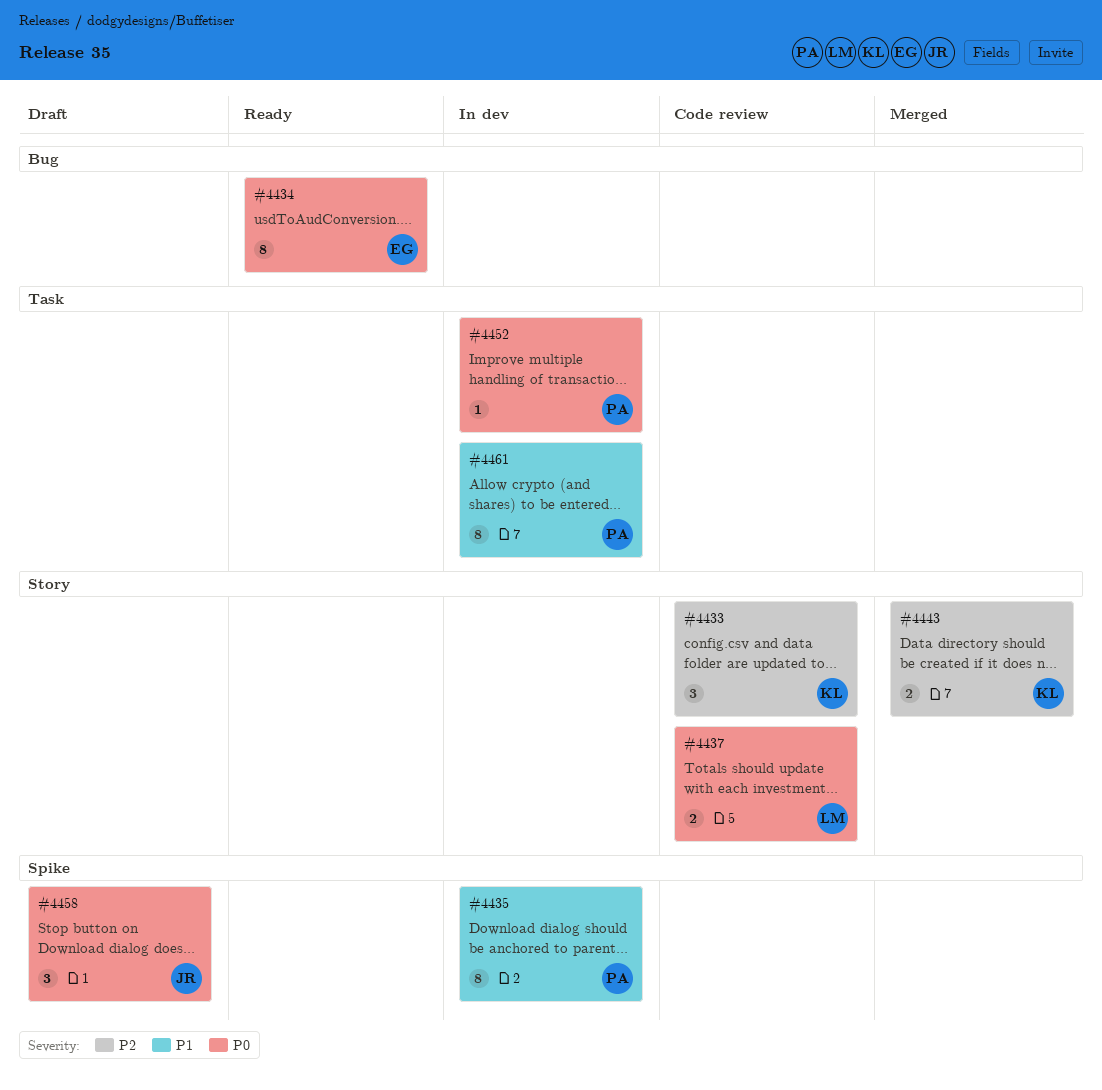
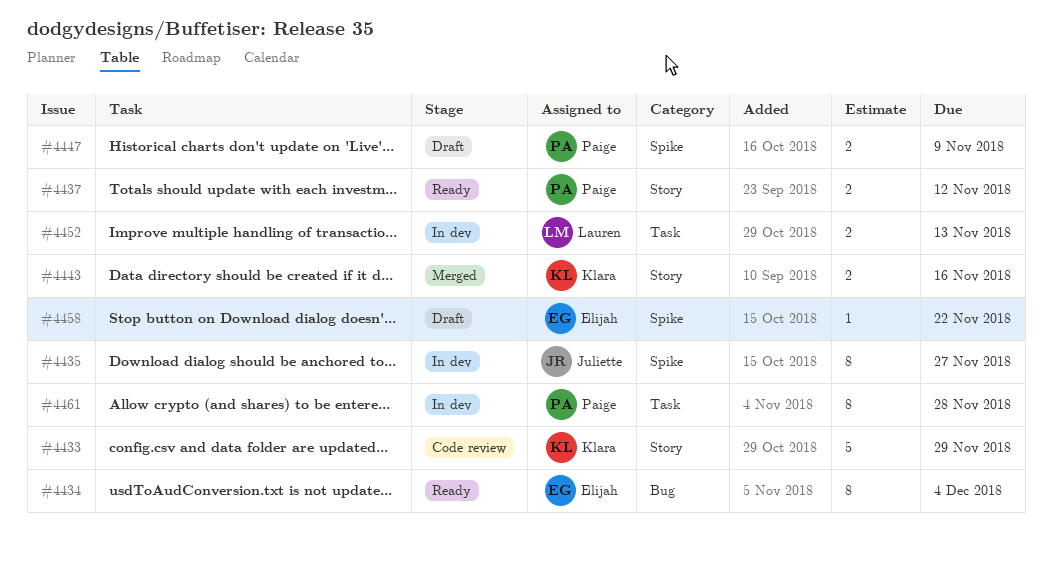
#4433, estimate: 3 -> 5
#4435, owner: Paige -> Juliette
#4437, status: Code review -> Ready
#4437, owner: Lauren -> Paige
#4447: none -> present
#4452, owner: Paige -> Lauren
#4452, estimate: 1 -> 2
#4458, owner: Juliette -> Elijah
#4458, estimate: 3 -> 1

